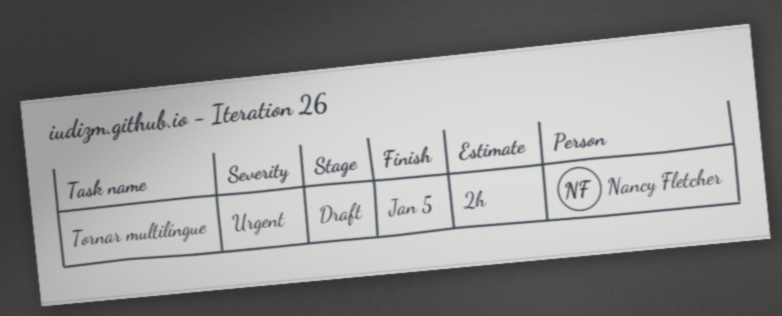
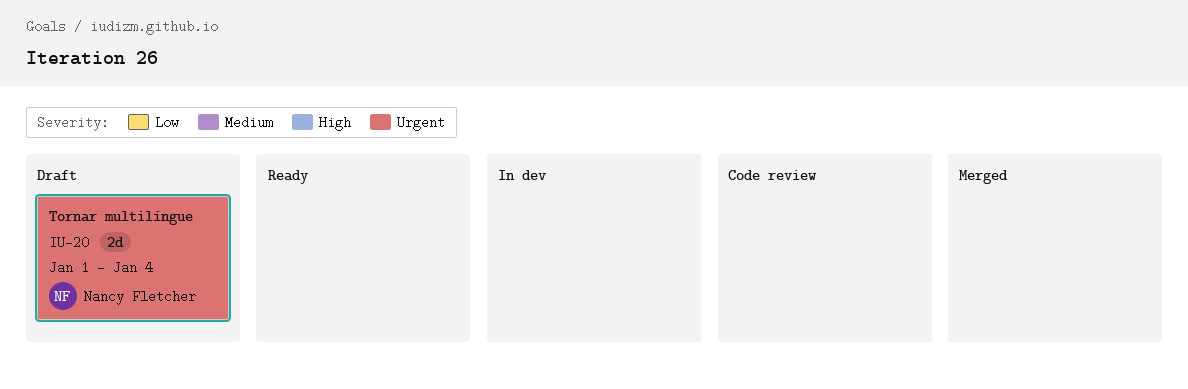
Tornar multilíngue, estimate: 2h -> 2d
Tornar multilíngue, due: Jan 5 -> Jan 4

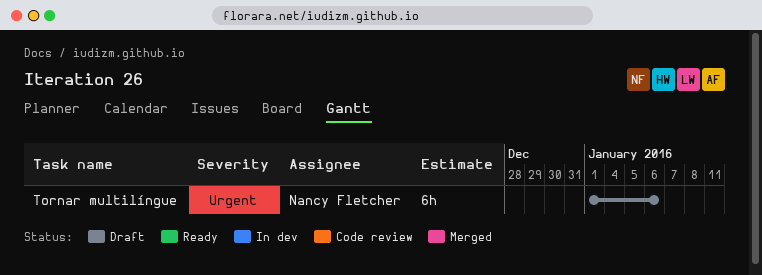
Tornar multilíngue, estimate: 2d -> 6h
Tornar multilíngue, due: Jan 4 -> Jan 6

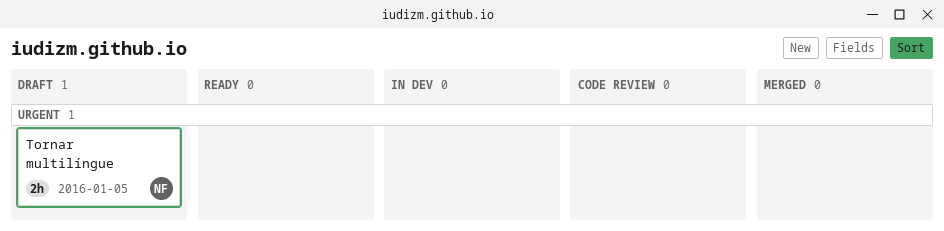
Tornar multilíngue, estimate: 6h -> 2h
Tornar multilíngue, due: Jan 6 -> Jan 5

